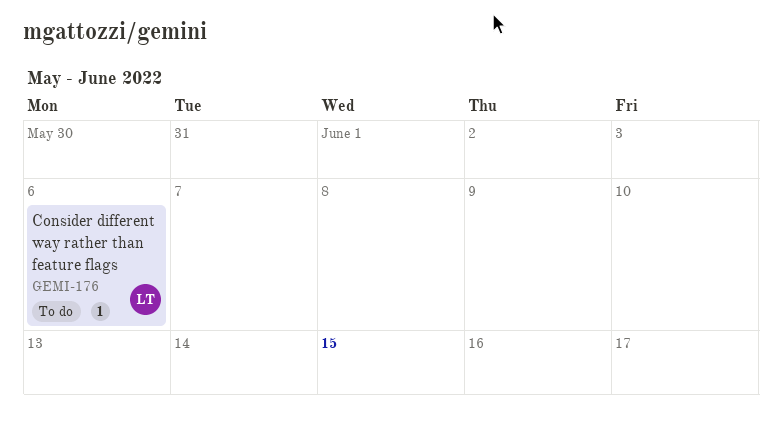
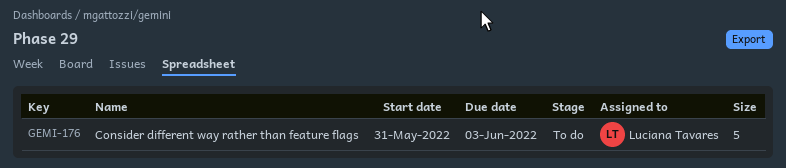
GEMI-176, estimate: 1 -> 5
GEMI-176, due: Jun 6 -> Jun 3

